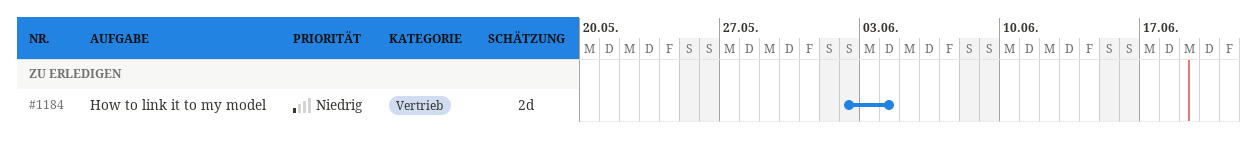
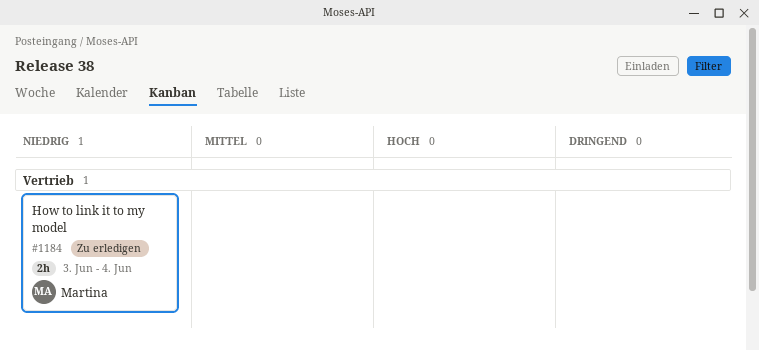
#1184, estimate: 2d -> 2h
#1184, start: Jun 2 -> Jun 3

